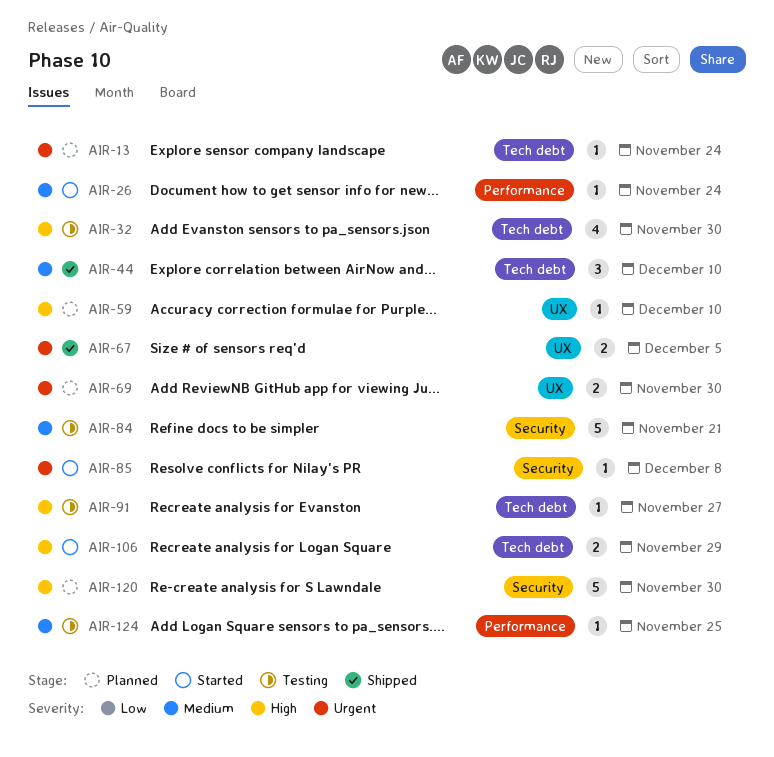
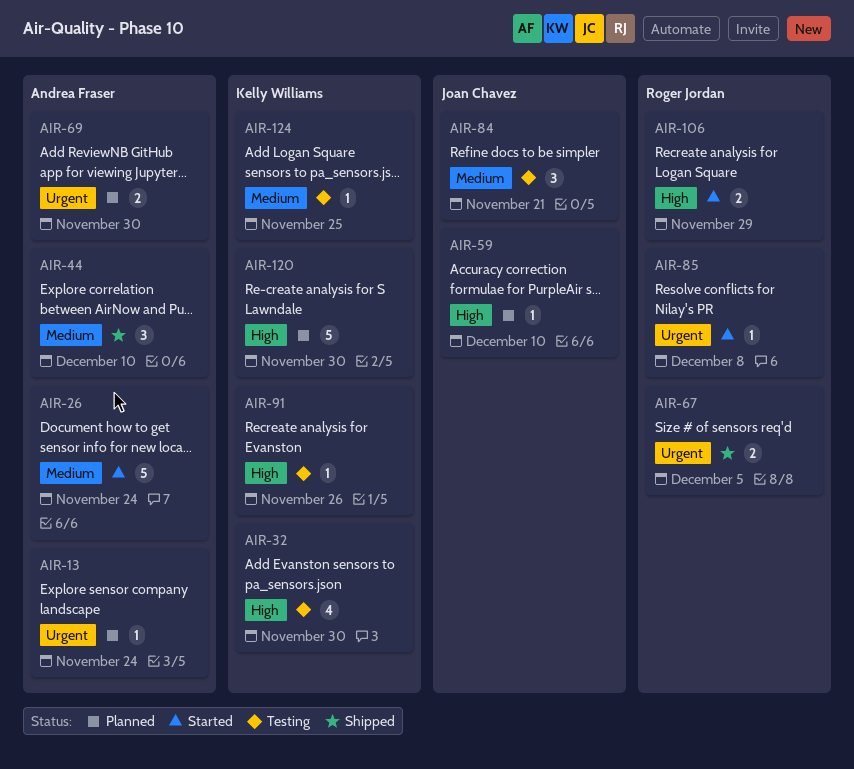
AIR-26, estimate: 1 -> 5
AIR-84, estimate: 5 -> 3
AIR-91, due: Nov 27 -> Nov 26

